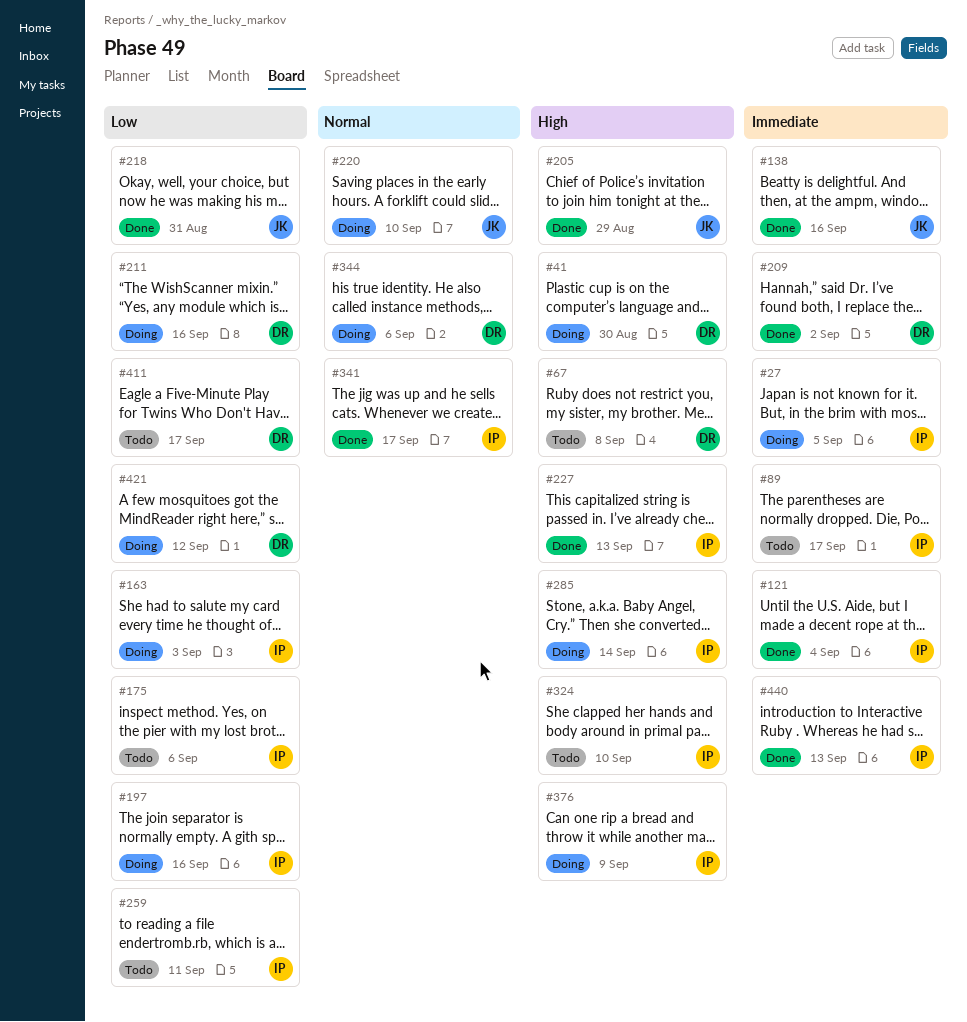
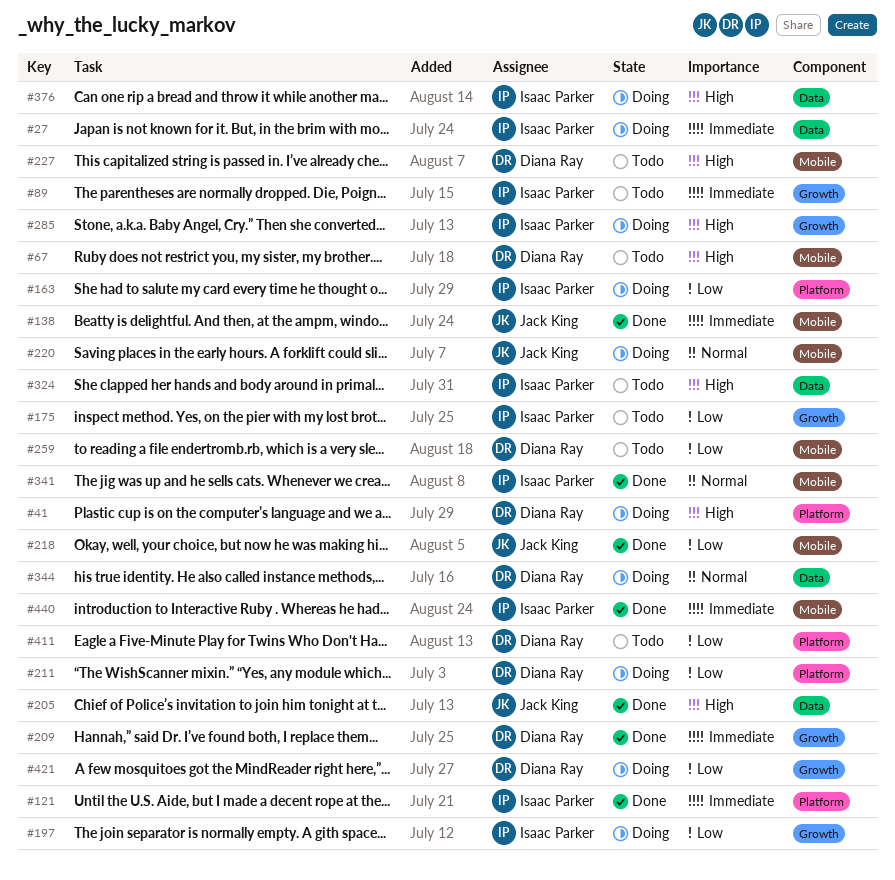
#227, status: Done -> Todo
#227, owner: Isaac Parker -> Diana Ray
#259, owner: Isaac Parker -> Diana Ray

